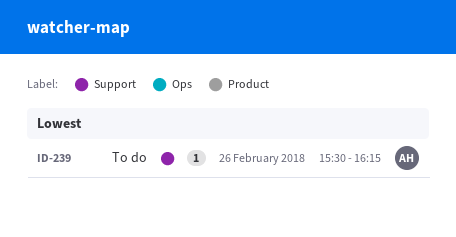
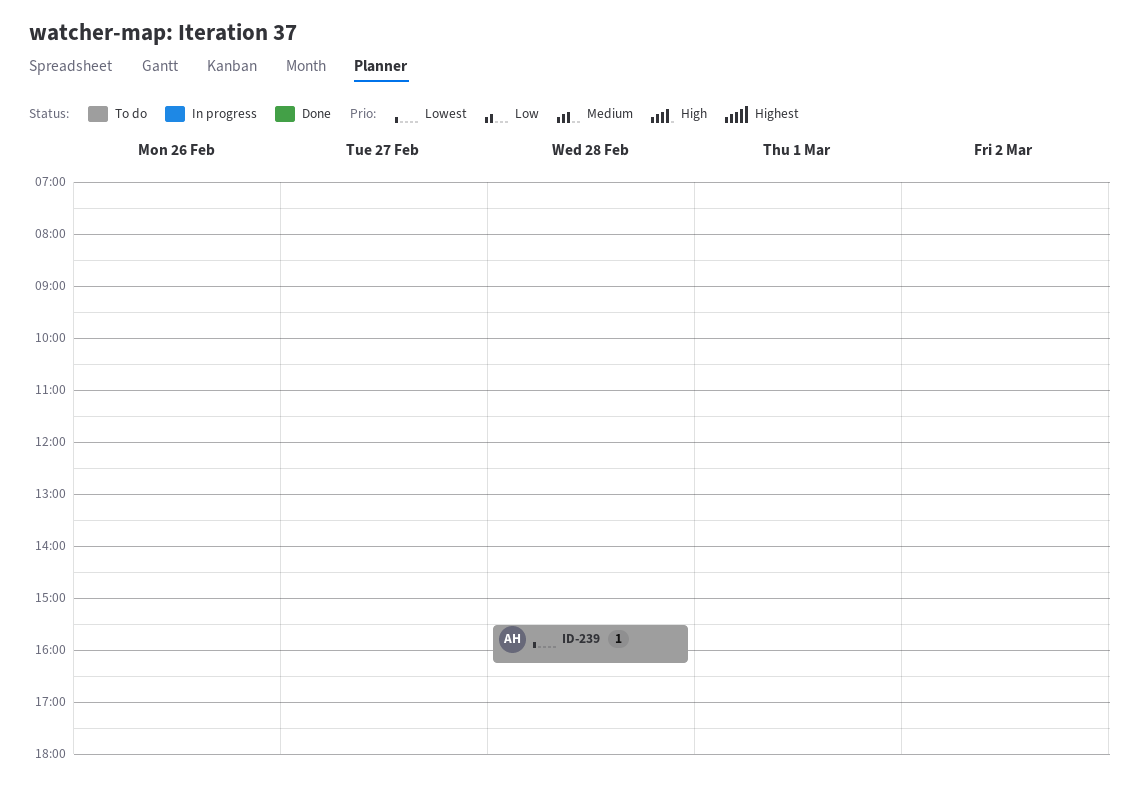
ID-239, day: Feb 26 -> Feb 28

